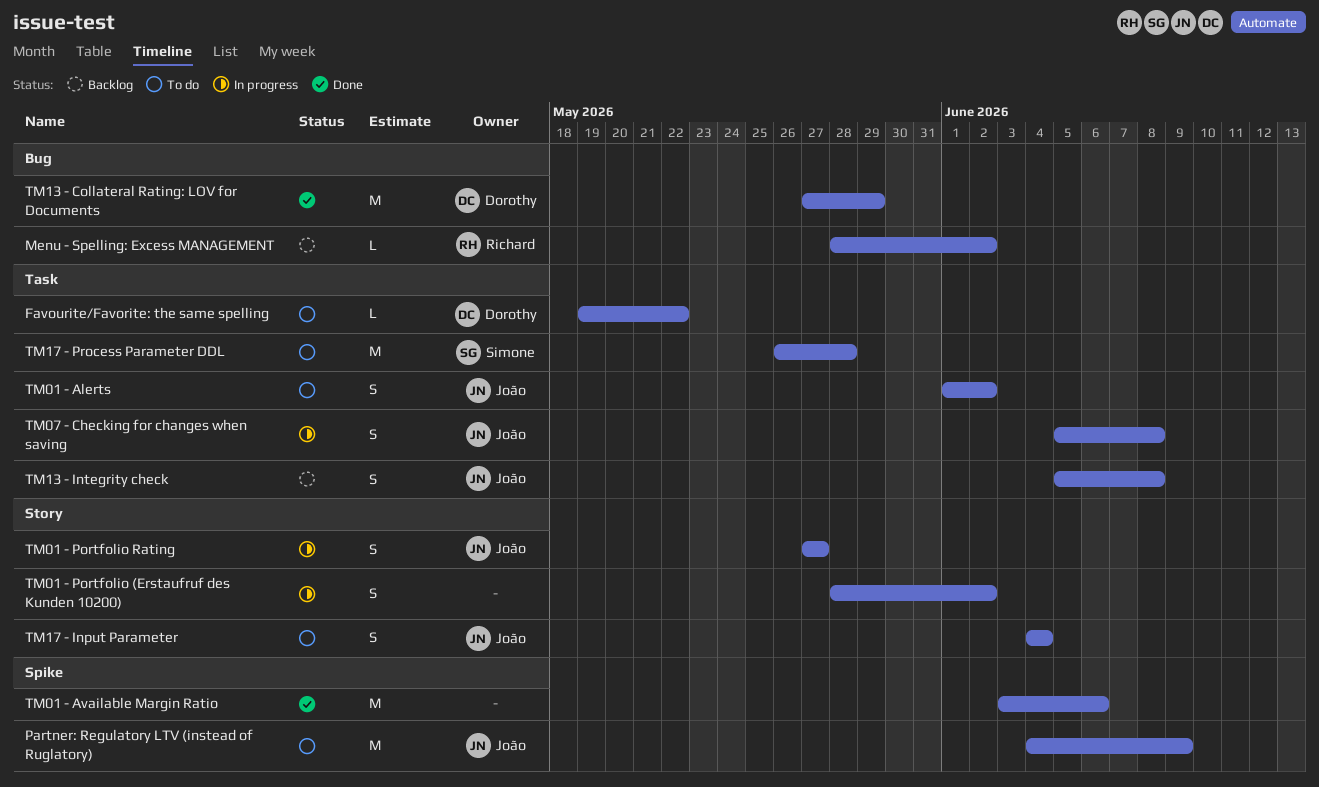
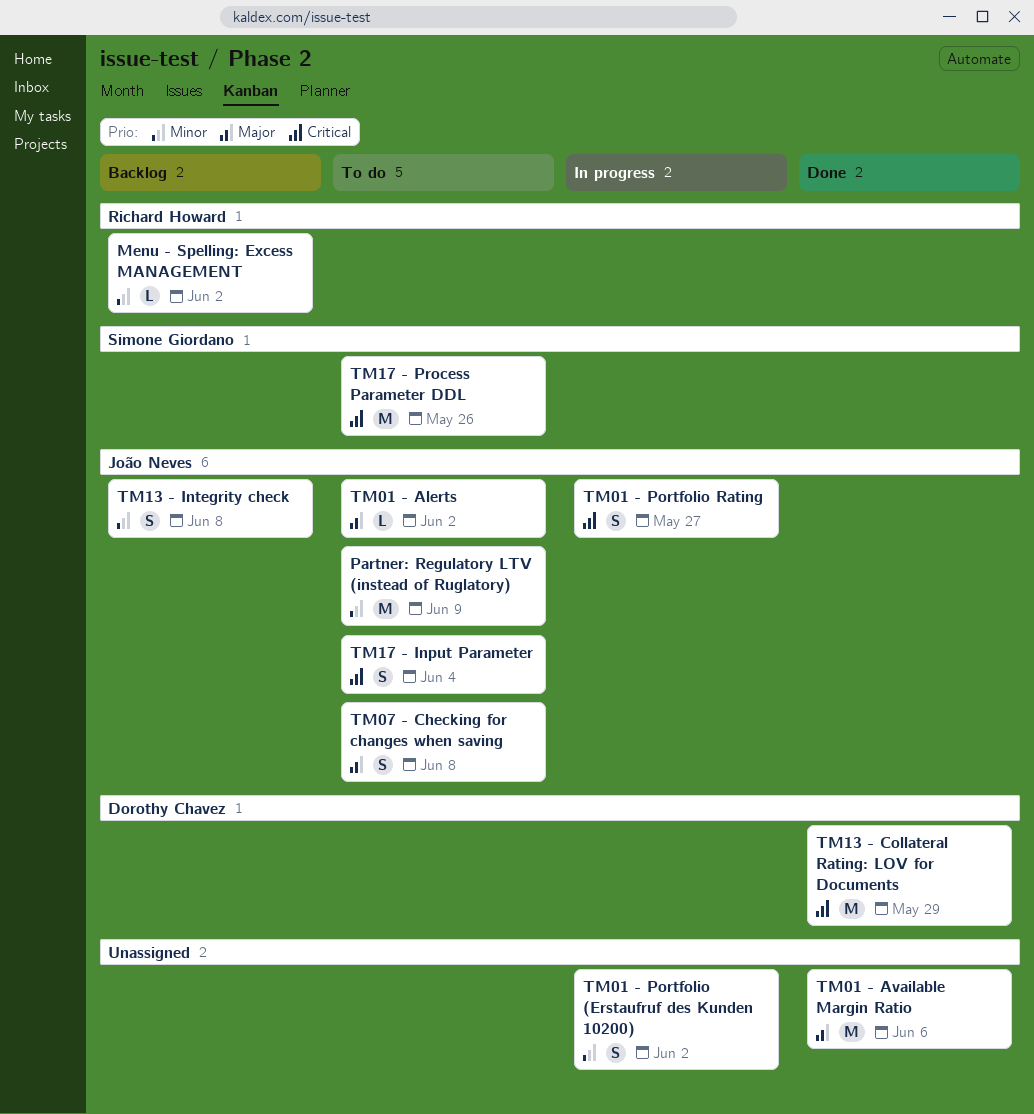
Favourite/Favorite: the same spelling: present -> none
TM01 - Alerts, estimate: S -> L
TM07 - Checking for changes when saving, status: In progress -> To do
TM17 - Process Parameter DDL, due: May 28 -> May 26

